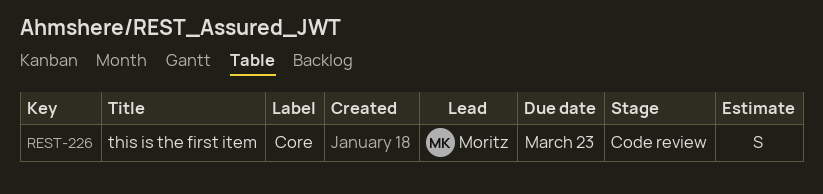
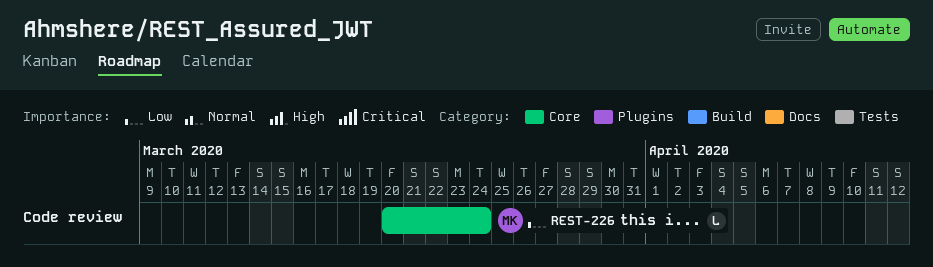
REST-226, estimate: S -> L
REST-226, due: Mar 23 -> Mar 24

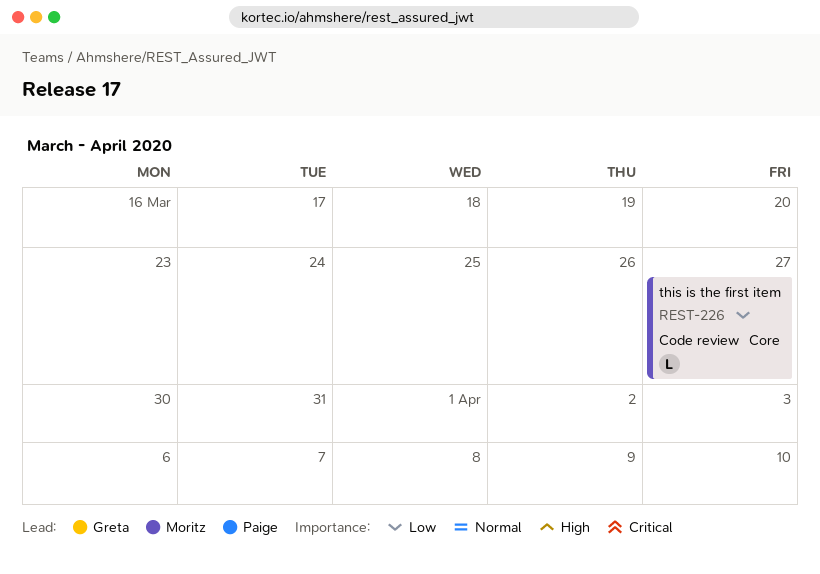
REST-226, due: Mar 24 -> Mar 27

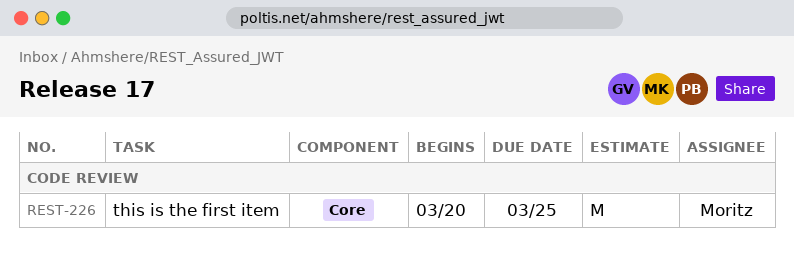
REST-226, estimate: L -> M
REST-226, due: Mar 27 -> Mar 25

